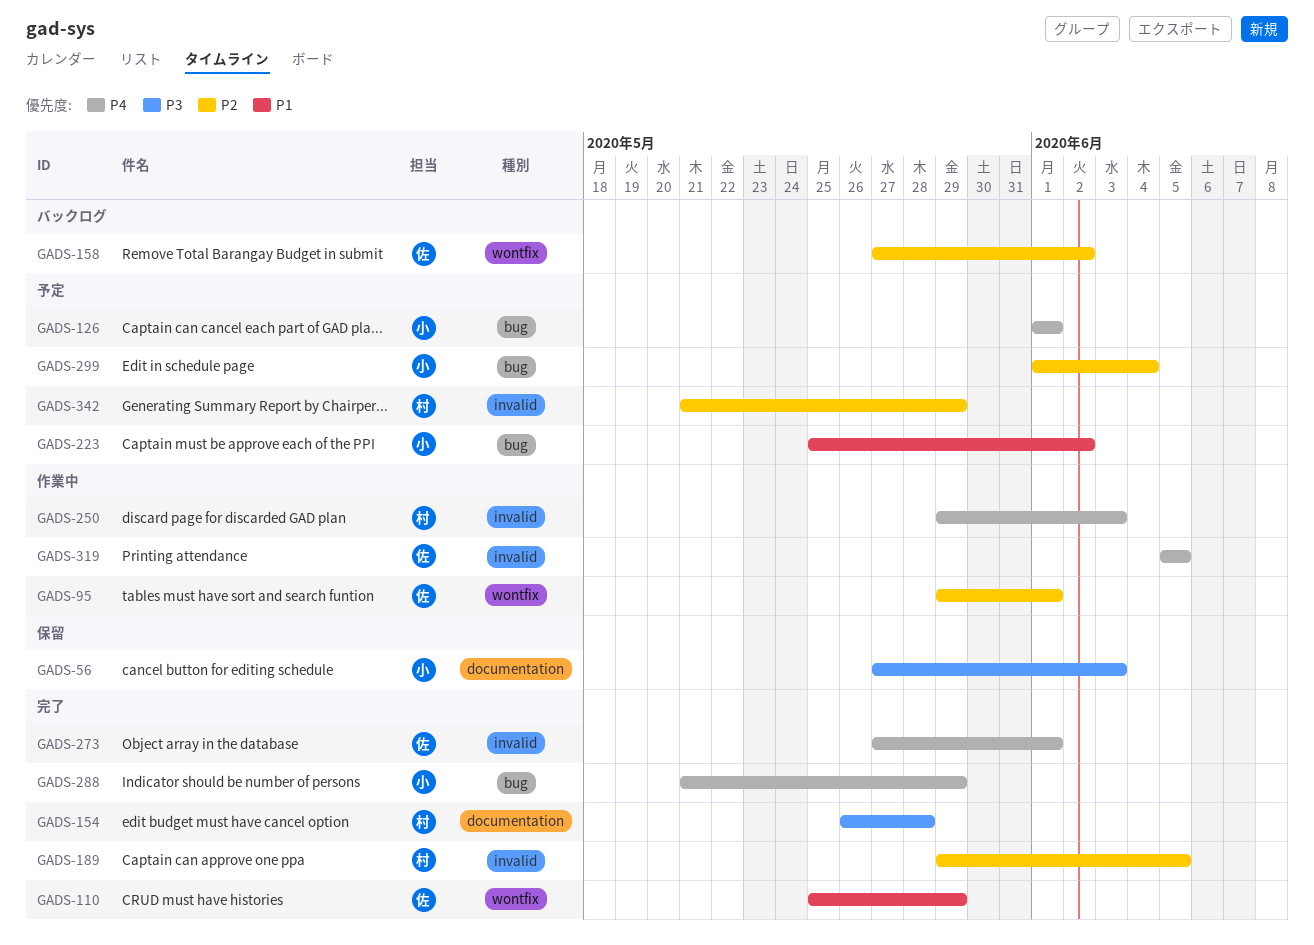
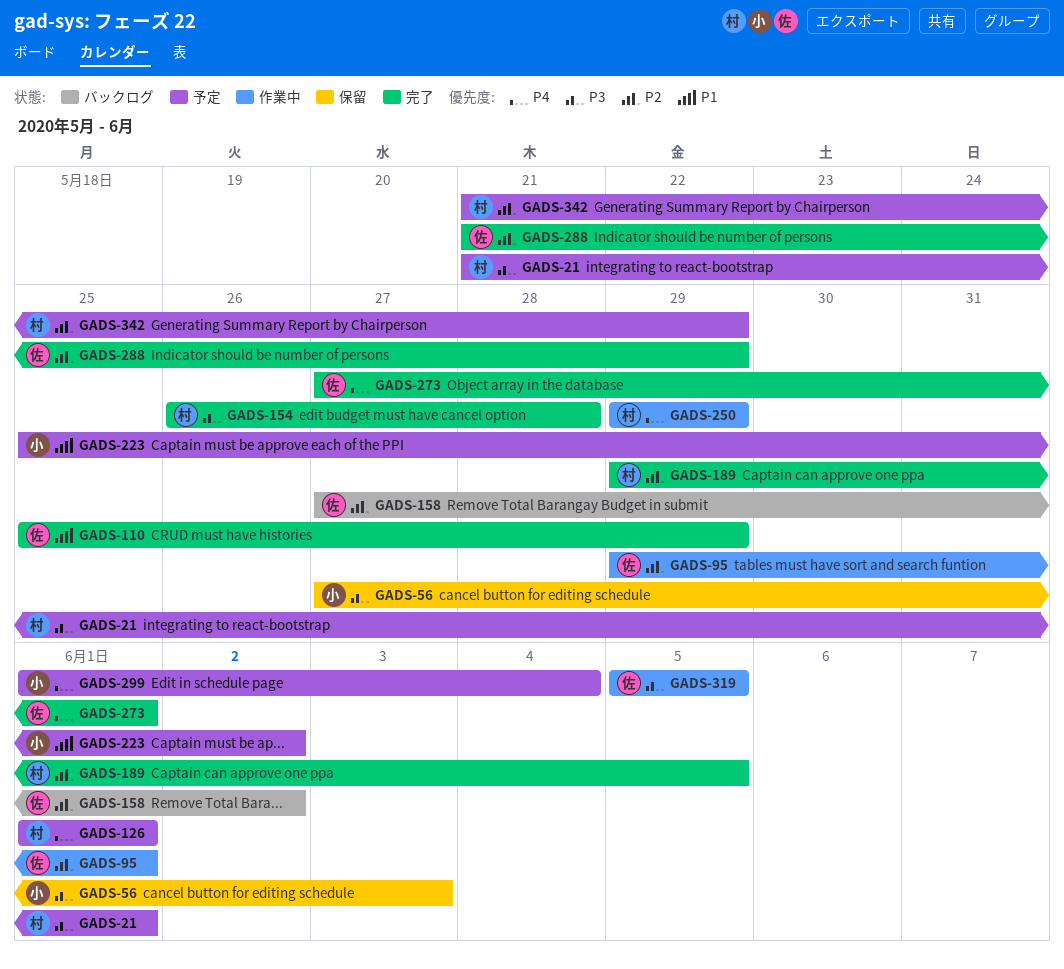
GADS-21: none -> present
GADS-126, owner: 小 -> 村
GADS-250, due: Jun 3 -> May 29
GADS-288, owner: 小 -> 佐
GADS-288, priority: P4 -> P2
GADS-299, priority: P2 -> P4
GADS-319, priority: P4 -> P3

